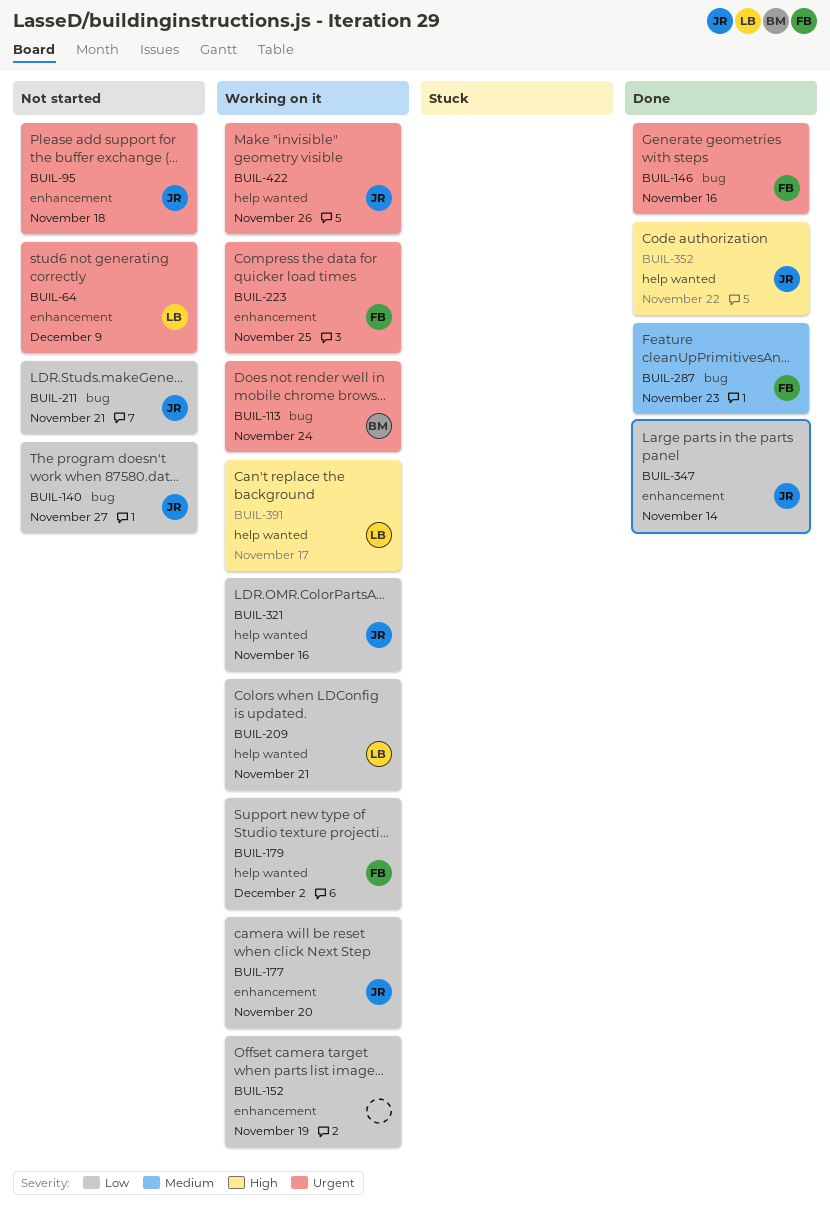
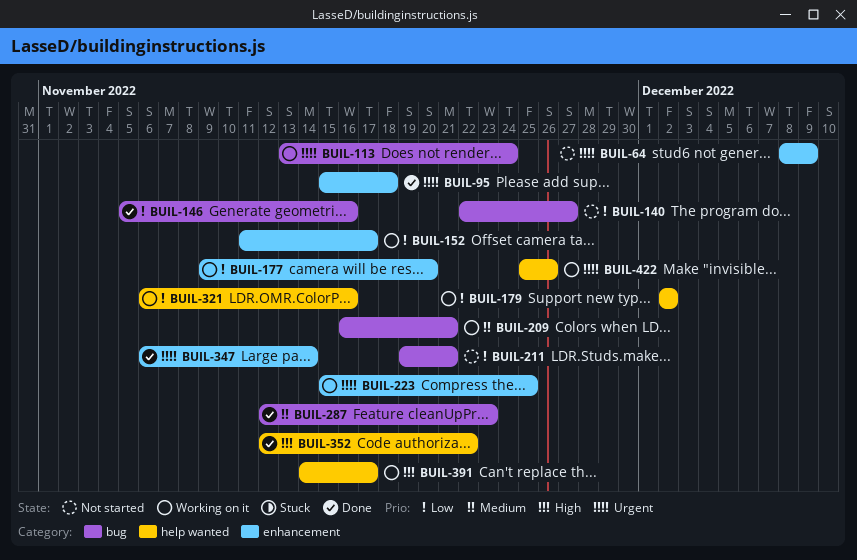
BUIL-95, status: Not started -> Done
BUIL-146, priority: Urgent -> Low
BUIL-152, due: Nov 19 -> Nov 17
BUIL-209, priority: Low -> Medium
BUIL-209, label: help wanted -> bug
BUIL-347, priority: Low -> Urgent

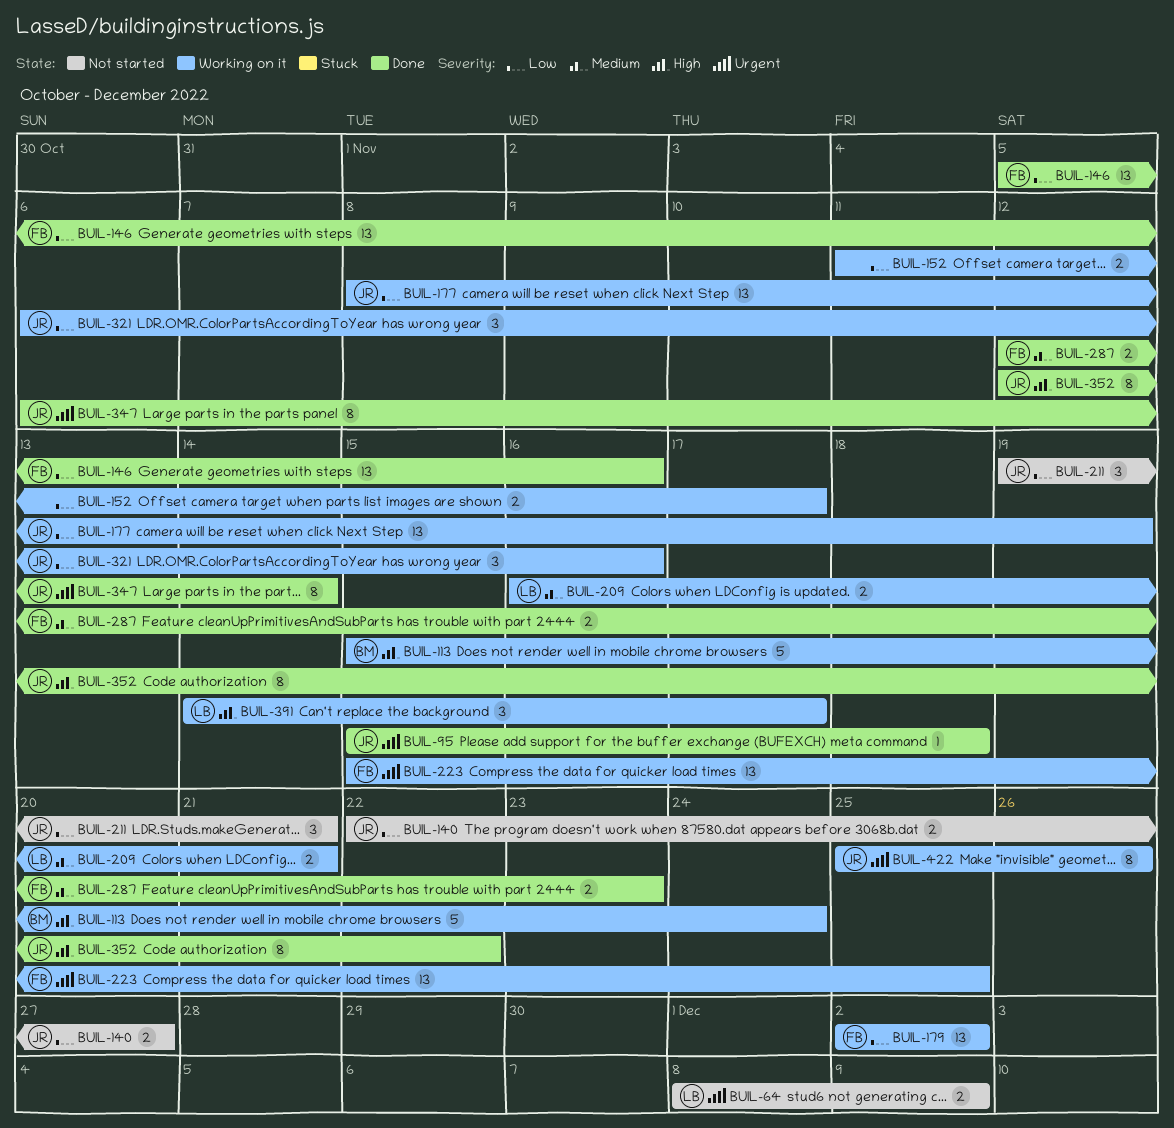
BUIL-113, priority: Urgent -> High
BUIL-113, start: Nov 13 -> Nov 15
BUIL-177, start: Nov 9 -> Nov 8
BUIL-177, due: Nov 20 -> Nov 19

